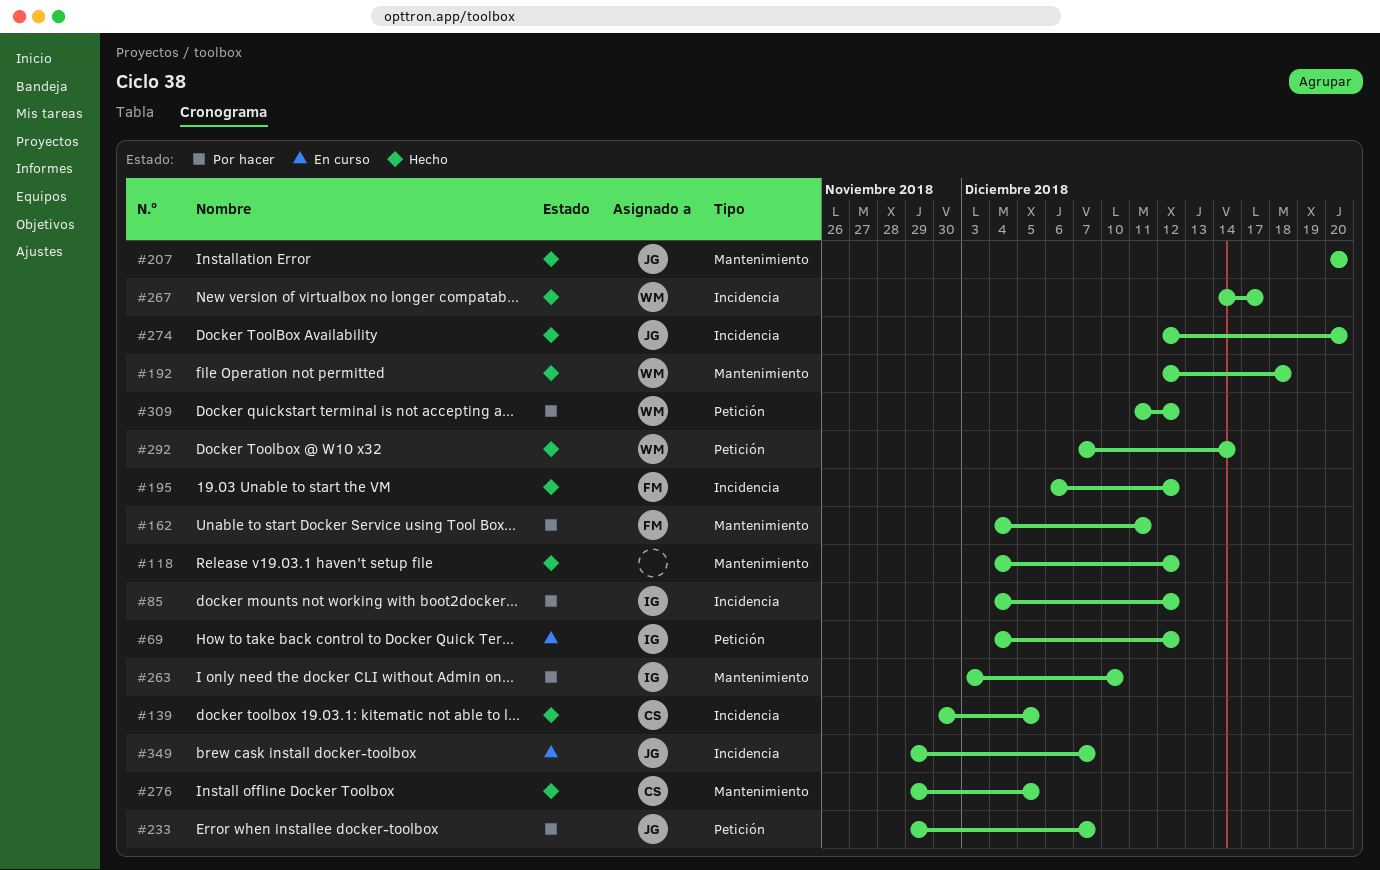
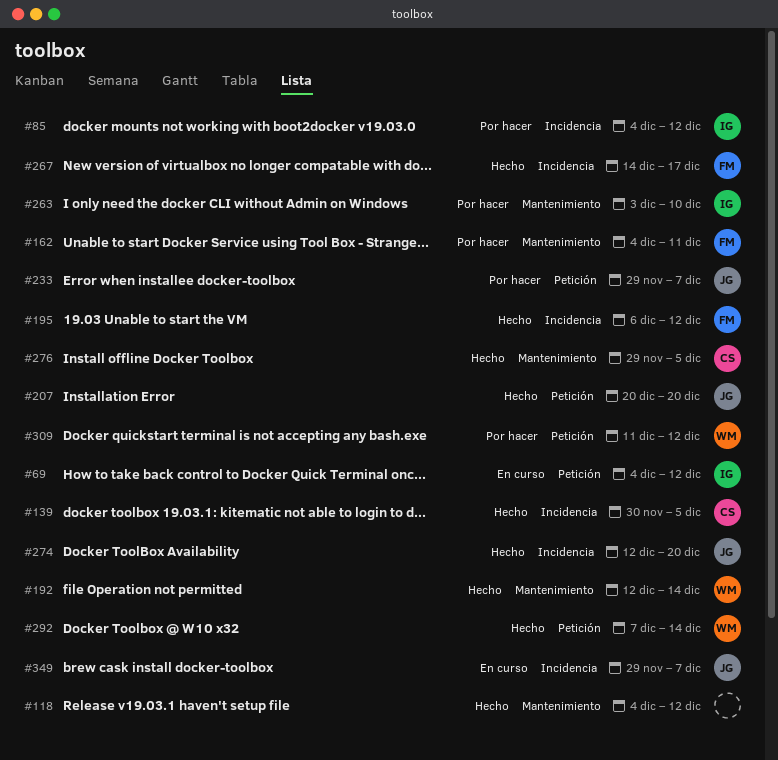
#192, due: Dec 18 -> Dec 14
#207, label: Mantenimiento -> Petición
#267, owner: WM -> FM

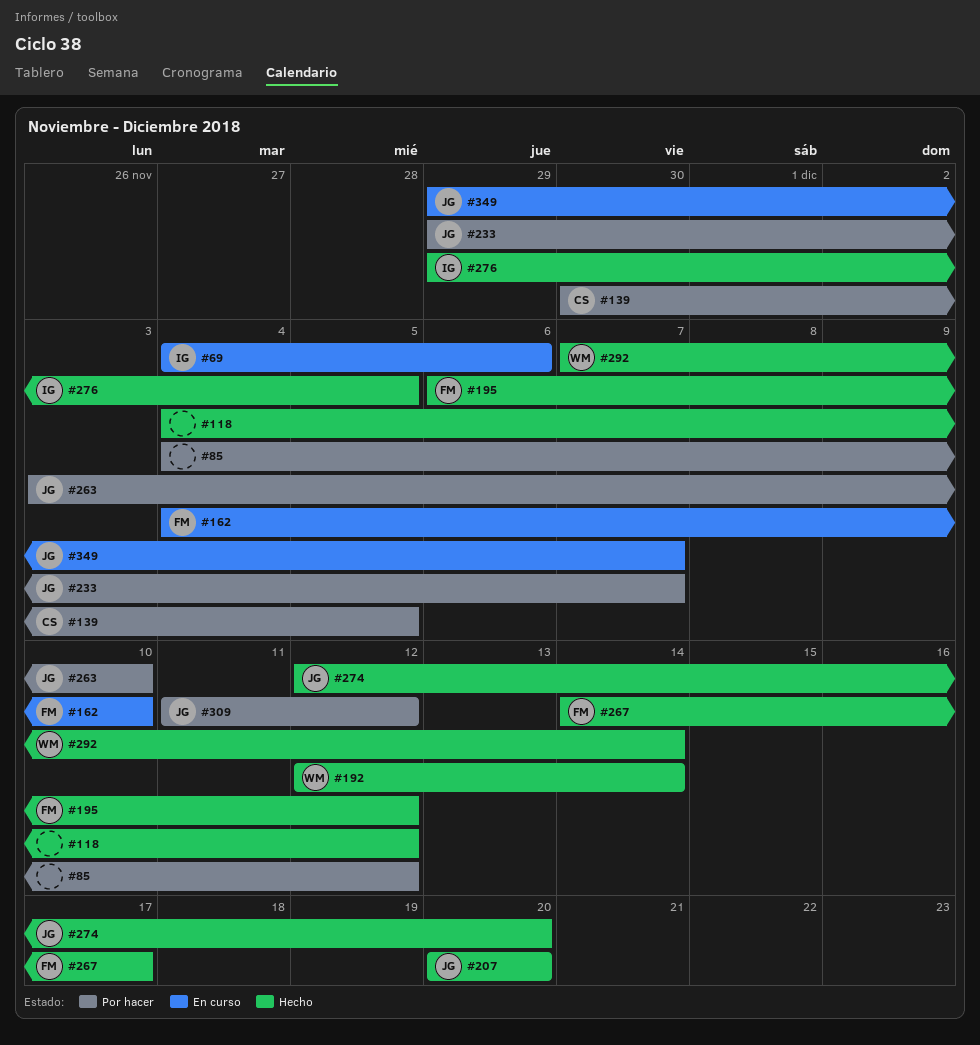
#69, due: Dec 12 -> Dec 6
#85, owner: IG -> none
#139, status: Hecho -> Por hacer
#162, status: Por hacer -> En curso
#162, due: Dec 11 -> Dec 10
#263, owner: IG -> JG
#276, owner: CS -> IG
#309, owner: WM -> JG

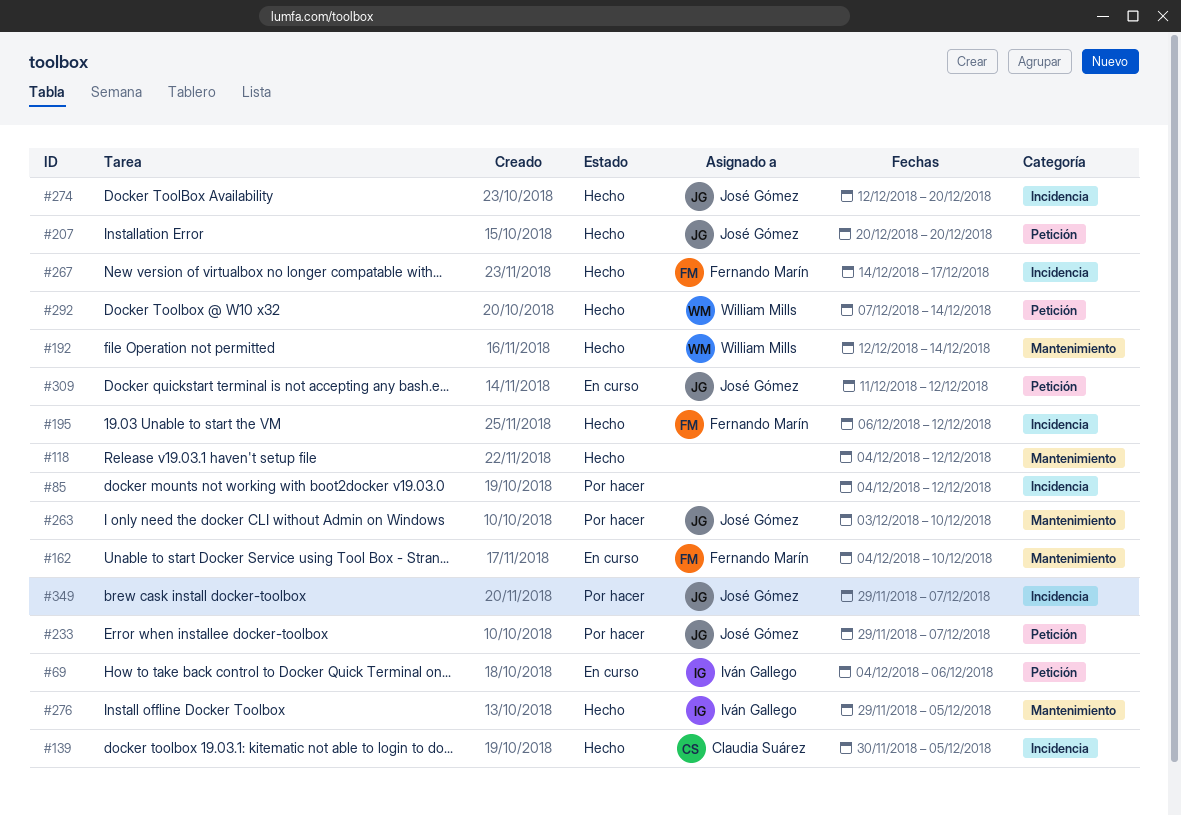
#139, status: Por hacer -> Hecho
#309, status: Por hacer -> En curso
#349, status: En curso -> Por hacer

